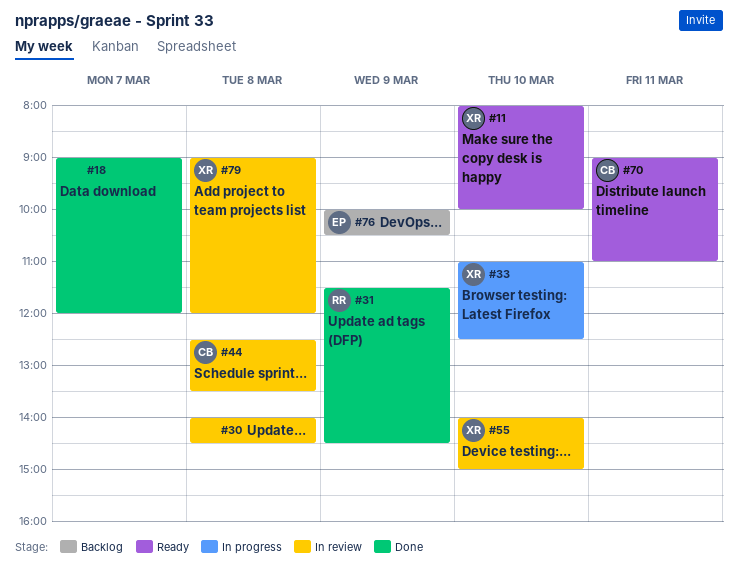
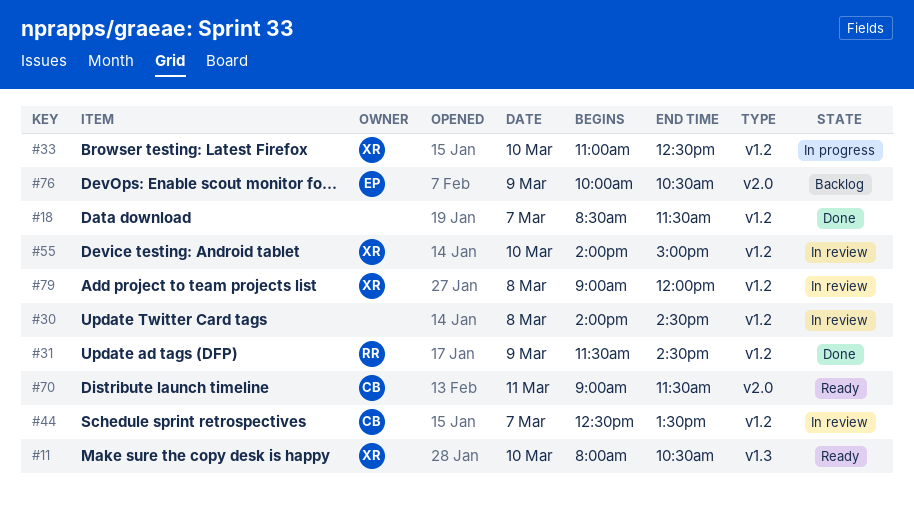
#11, ends: 10:00 -> 10:30
#18, begins: 09:00 -> 08:30
#18, ends: 12:00 -> 11:30
#44, day: Mar 8 -> Mar 7
#70, ends: 11:00 -> 11:30

